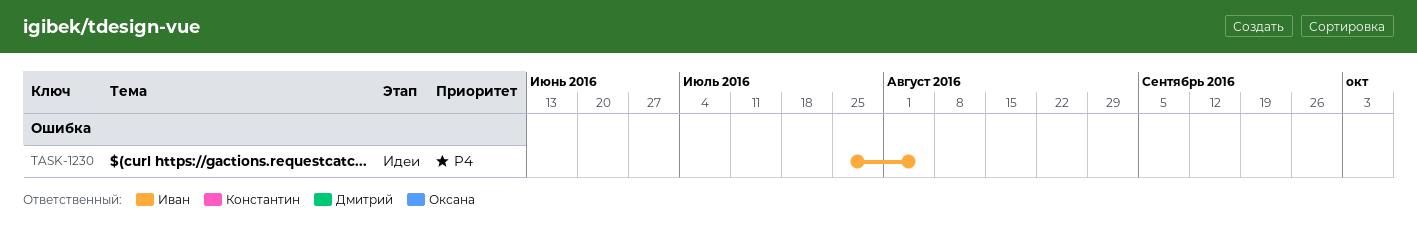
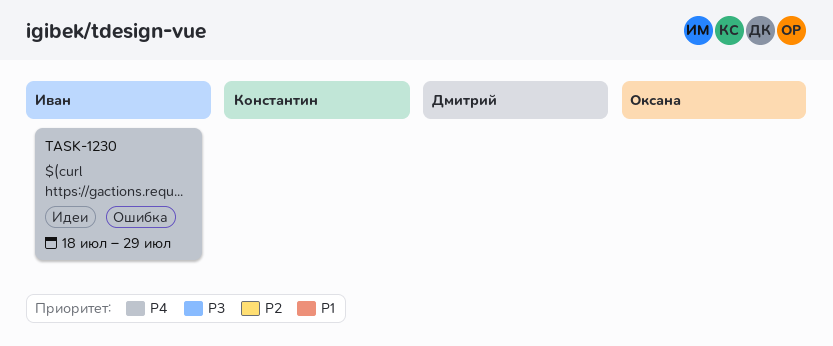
TASK-1230, start: Jul 25 -> Jul 18
TASK-1230, due: Aug 5 -> Jul 29

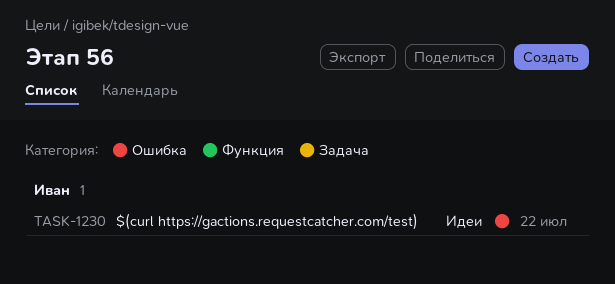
TASK-1230, due: Jul 29 -> Jul 22

